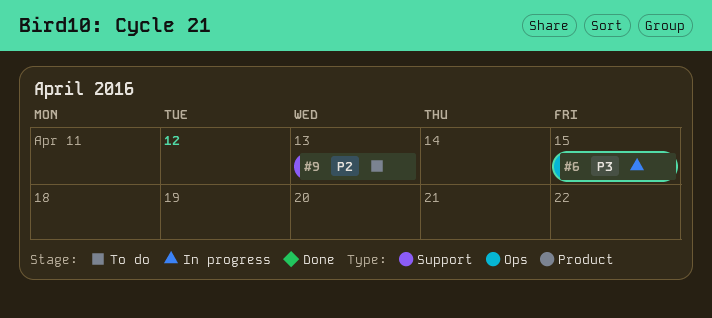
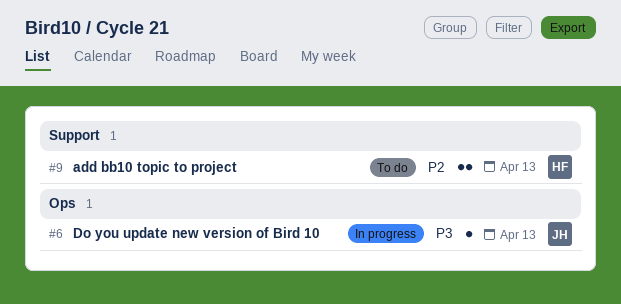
#6, due: Apr 15 -> Apr 13

